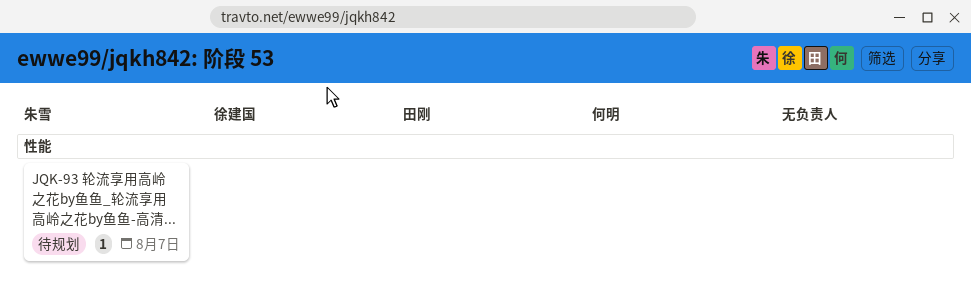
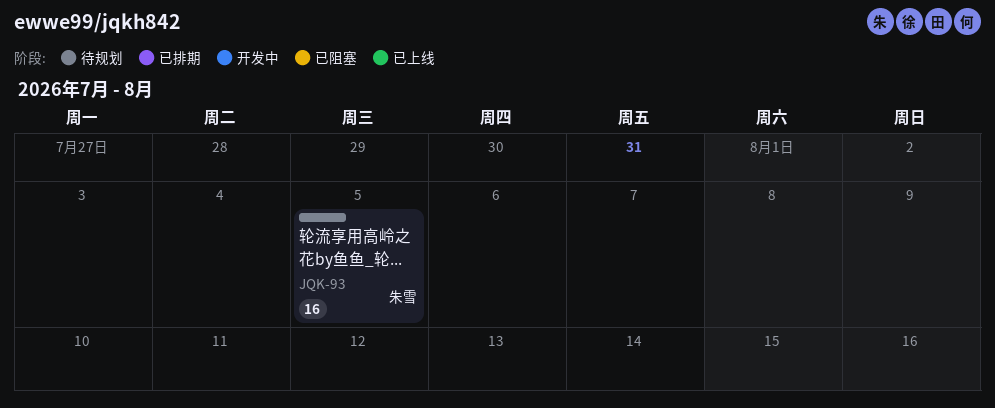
JQK-93, estimate: 1 -> 16
JQK-93, due: Aug 7 -> Aug 5

